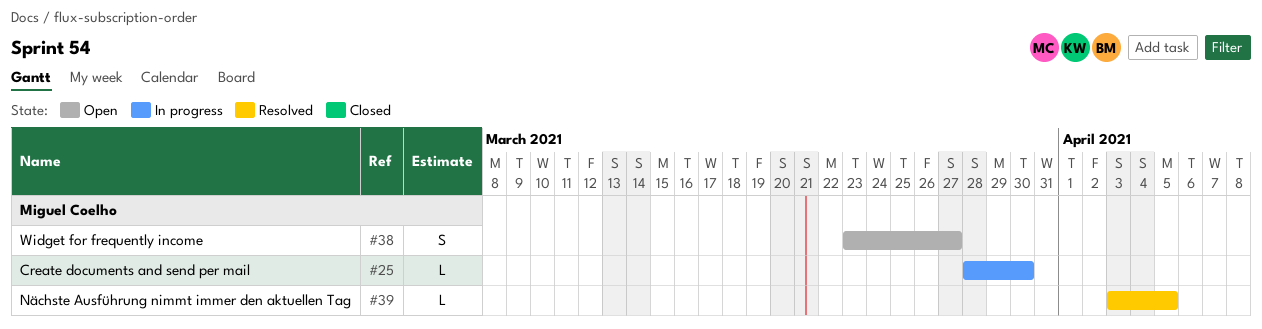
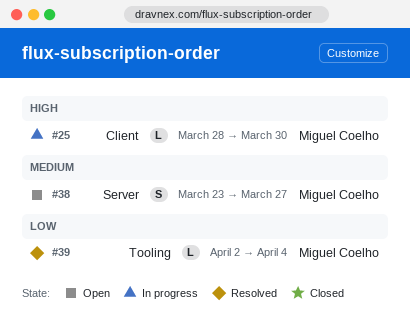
#39, start: Apr 3 -> Apr 2
#39, due: Apr 5 -> Apr 4

